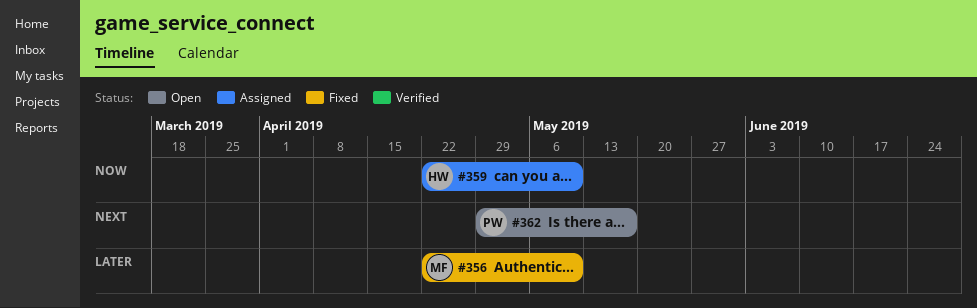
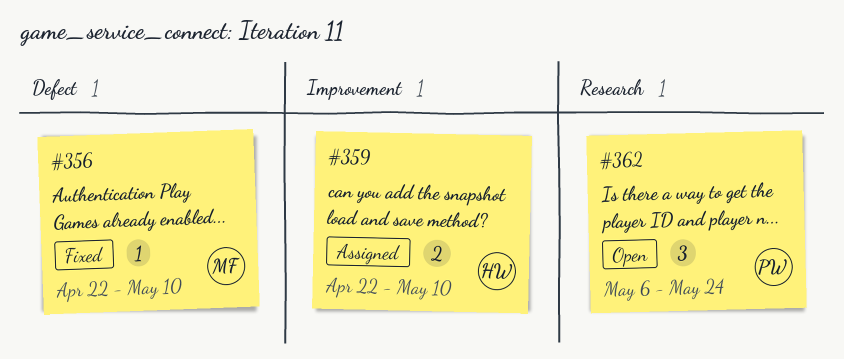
#362, start: Apr 29 -> May 6
#362, due: May 17 -> May 24

